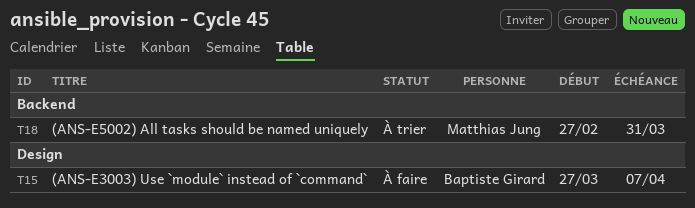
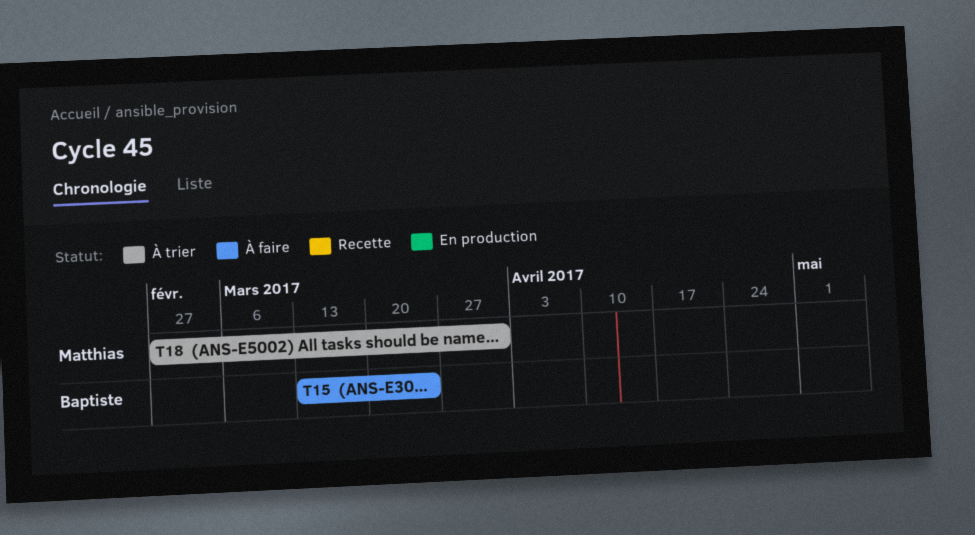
T15, start: Mar 27 -> Mar 13
T15, due: Apr 7 -> Mar 24

